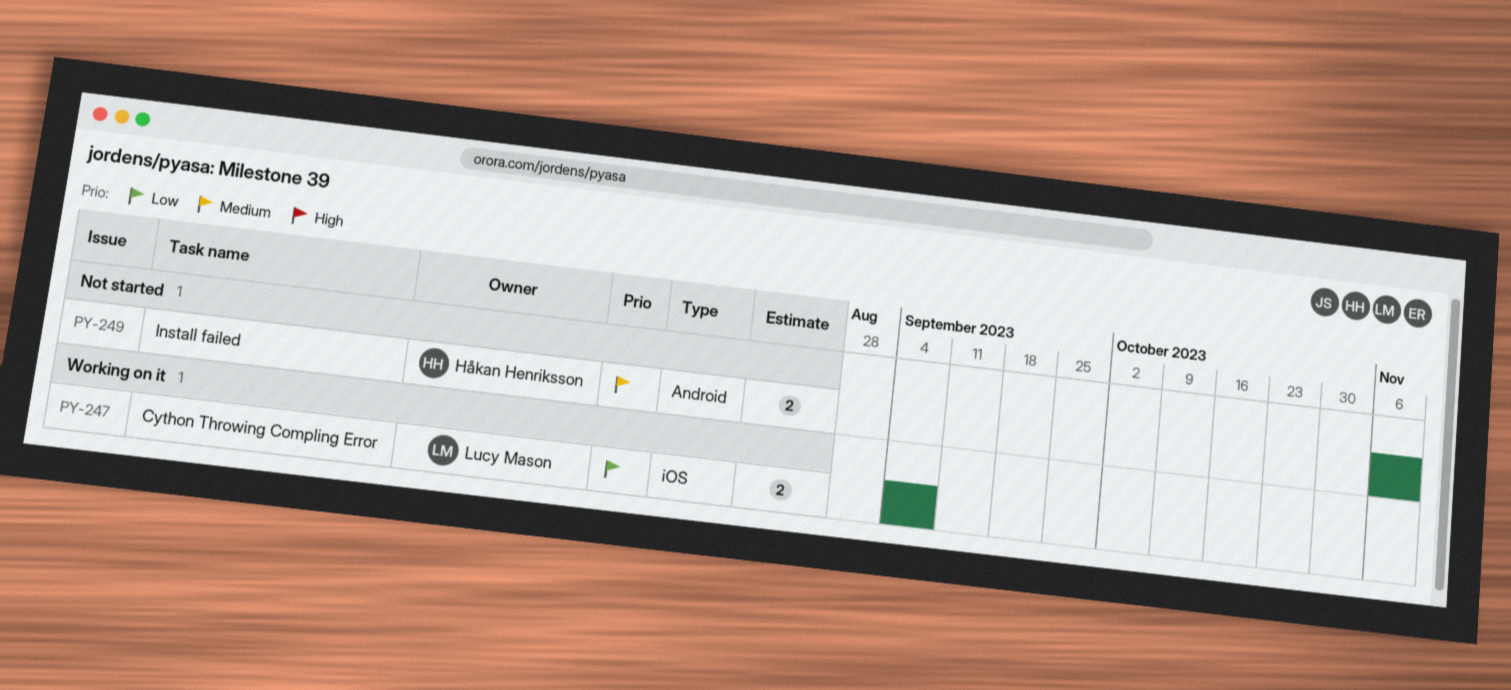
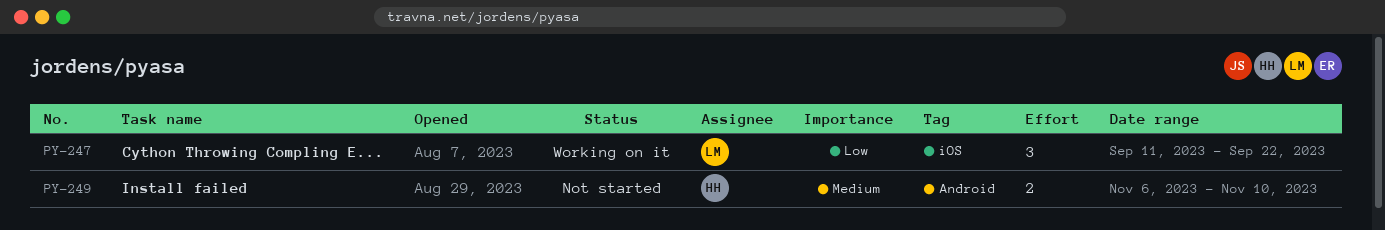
PY-247, estimate: 2 -> 3
PY-247, start: Sep 4 -> Sep 11
PY-247, due: Sep 8 -> Sep 22

